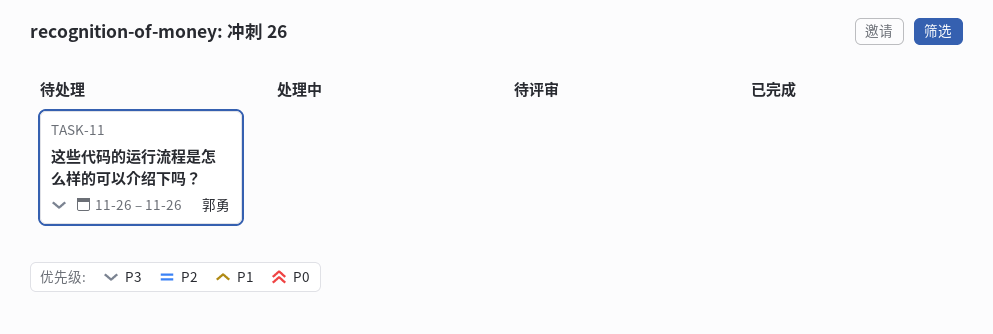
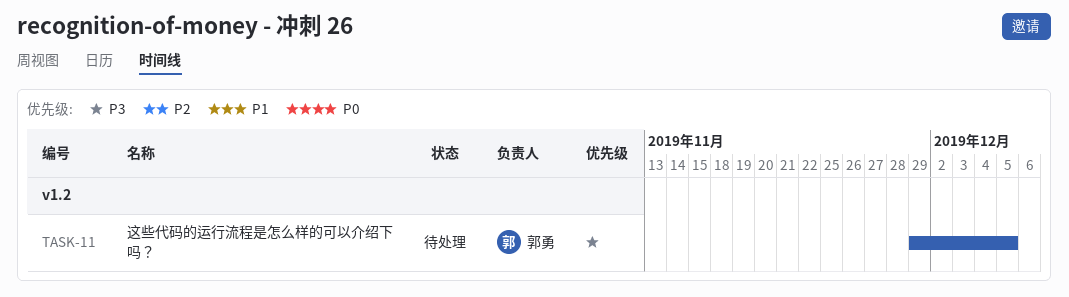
TASK-11, start: Nov 26 -> Nov 29
TASK-11, due: Nov 26 -> Dec 5

